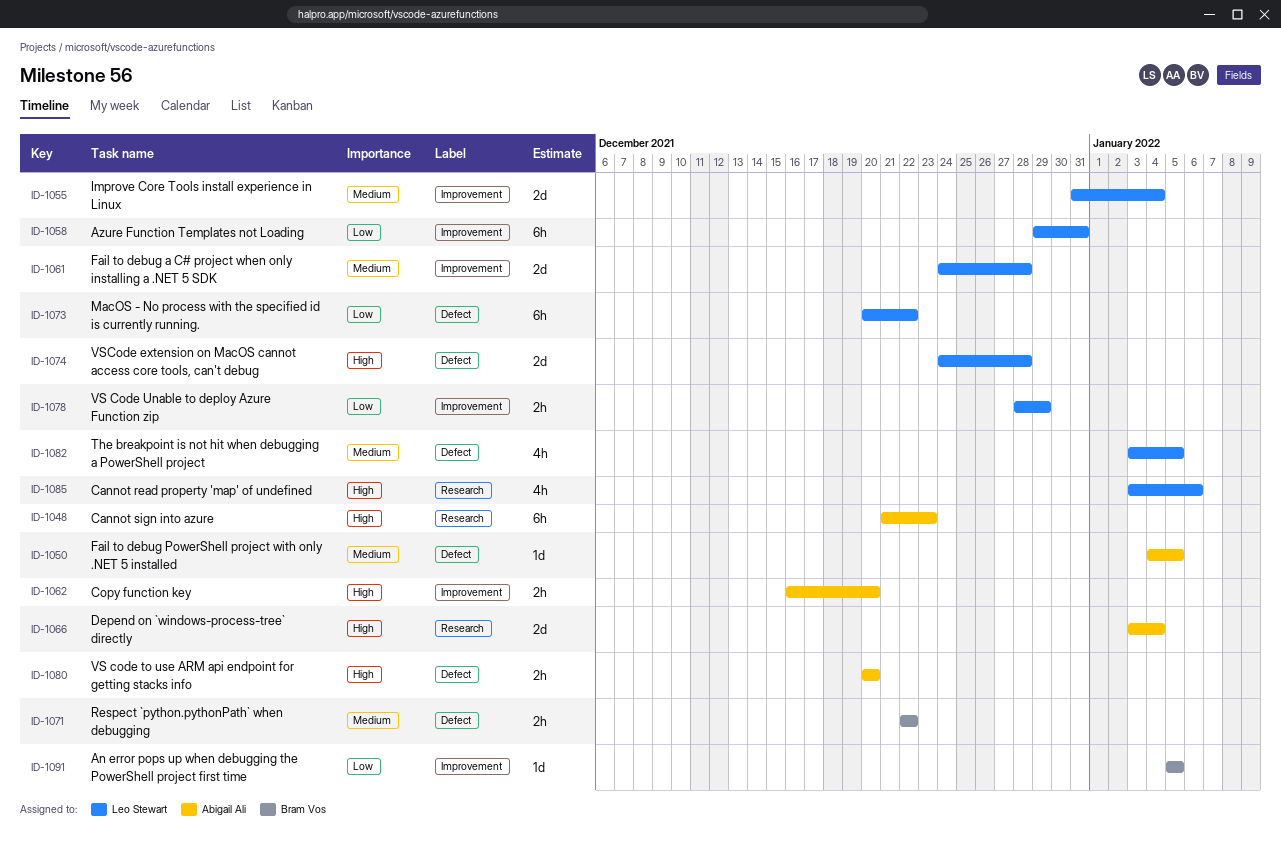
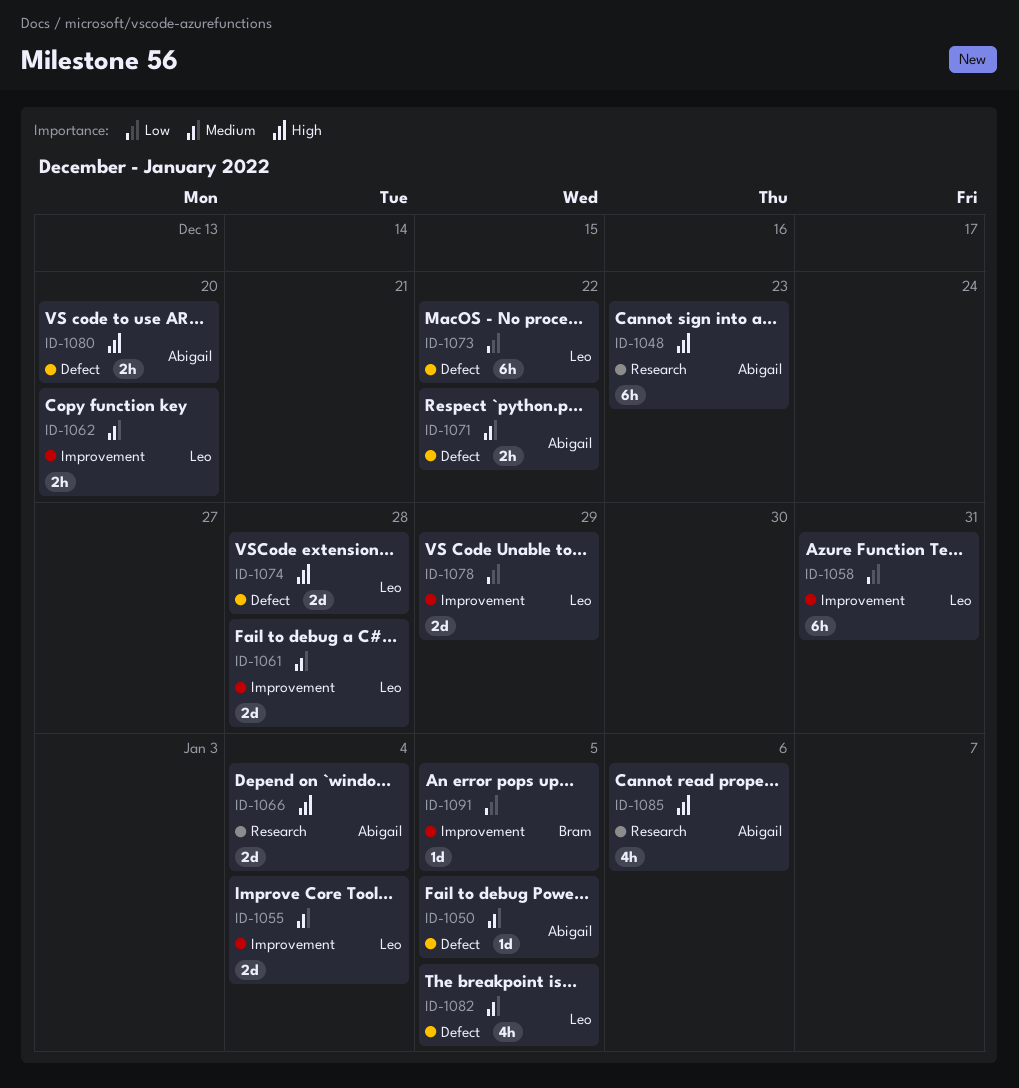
ID-1062, owner: Abigail Ali -> Leo Stewart
ID-1062, priority: High -> Medium
ID-1071, owner: Bram Vos -> Abigail Ali
ID-1078, estimate: 2h -> 2d
ID-1085, owner: Leo Stewart -> Abigail Ali

